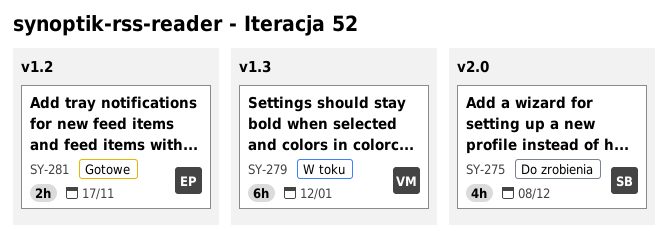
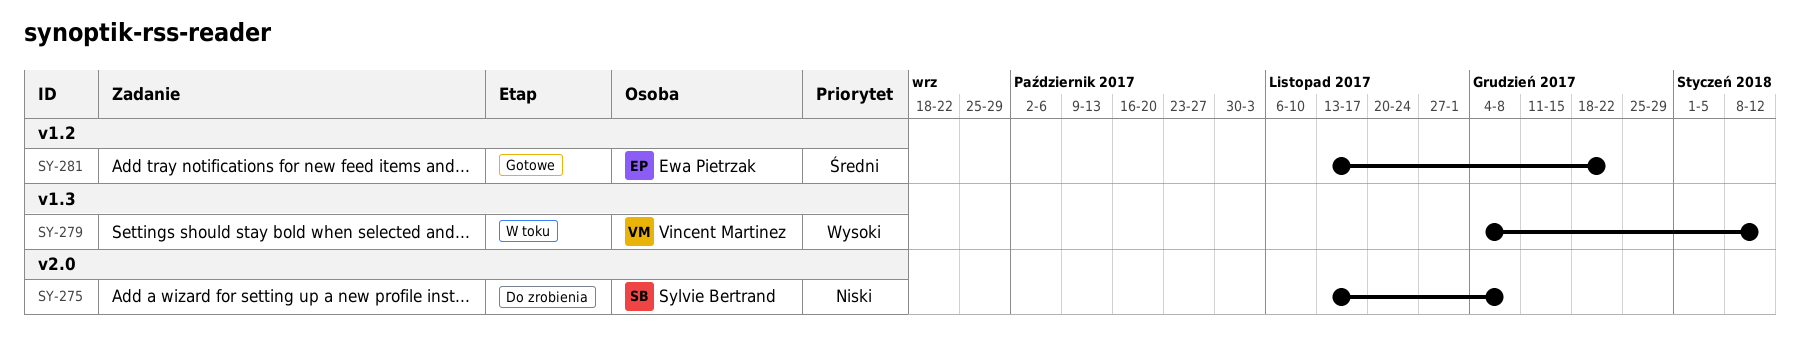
SY-281, due: Nov 17 -> Dec 22

